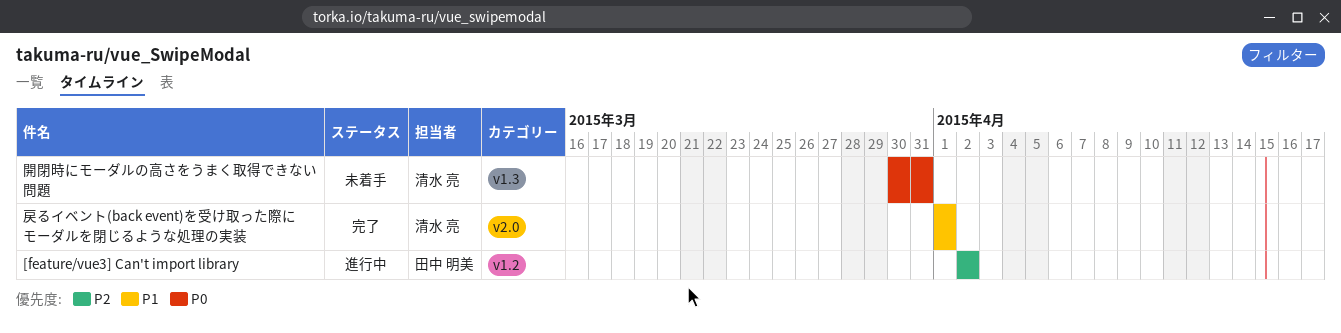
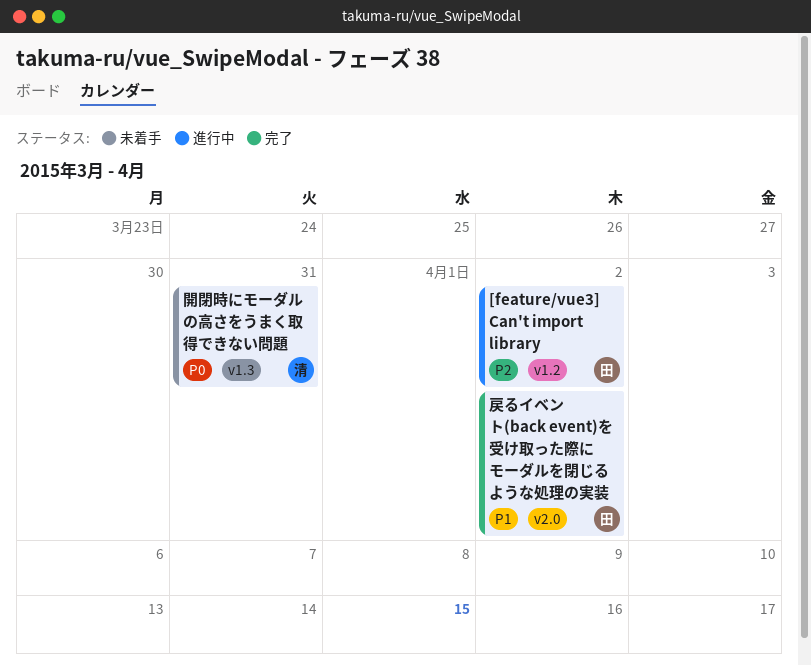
戻るイベント(back event)を受け取った際にモーダルを閉じるような処理の実装, owner: 清水 亮 -> 田中 明美
戻るイベント(back event)を受け取った際にモーダルを閉じるような処理の実装, due: Apr 1 -> Apr 2

